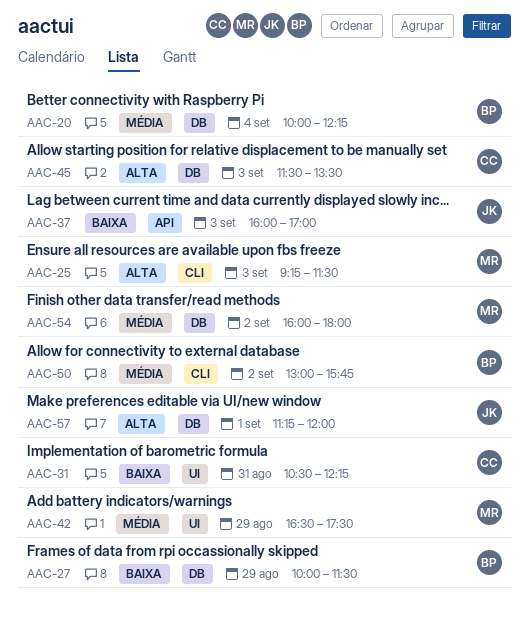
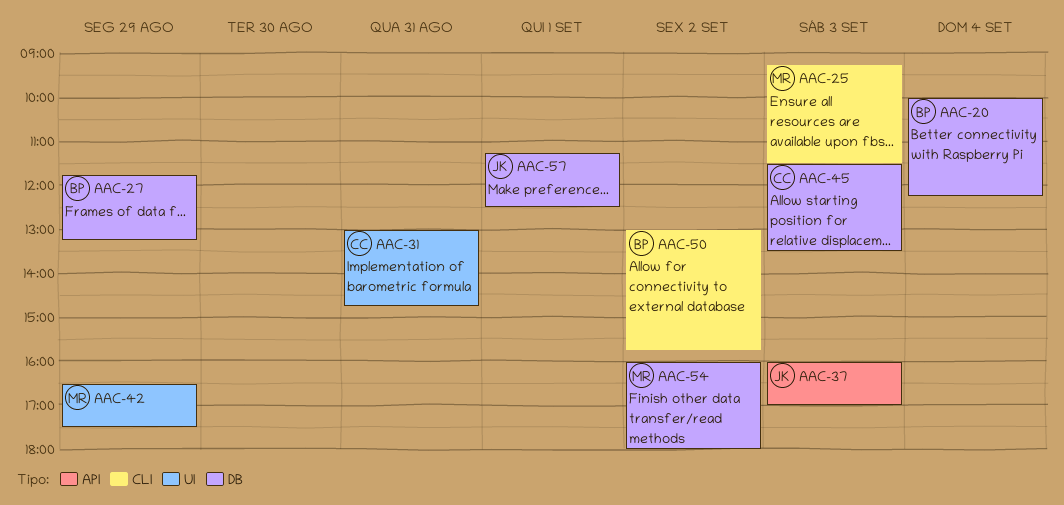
AAC-27, begins: 10:00 -> 11:45
AAC-27, ends: 11:30 -> 13:15
AAC-31, begins: 10:30 -> 13:00
AAC-31, ends: 12:15 -> 14:45
AAC-57, ends: 12:00 -> 12:30

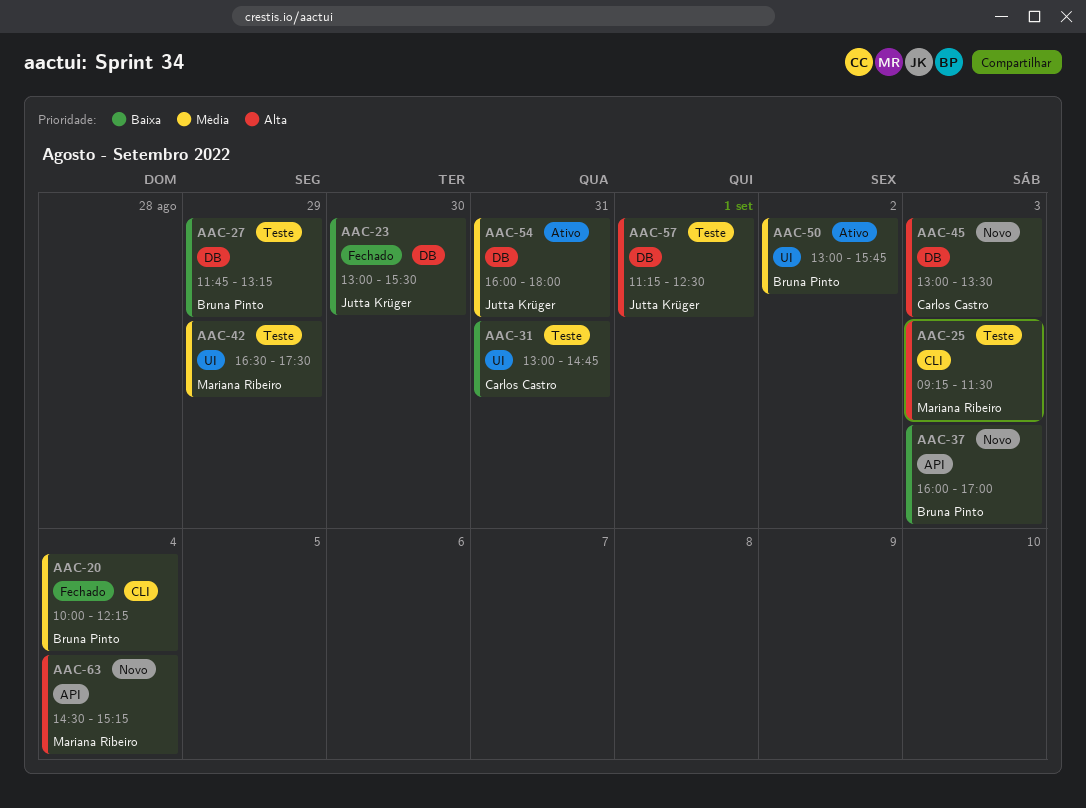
AAC-20, label: DB -> CLI
AAC-23: none -> present
AAC-37, owner: Jutta Krüger -> Bruna Pinto
AAC-45, begins: 11:30 -> 13:00
AAC-50, label: CLI -> UI
AAC-54, owner: Mariana Ribeiro -> Jutta Krüger
AAC-54, day: Sep 2 -> Aug 31
AAC-63: none -> present

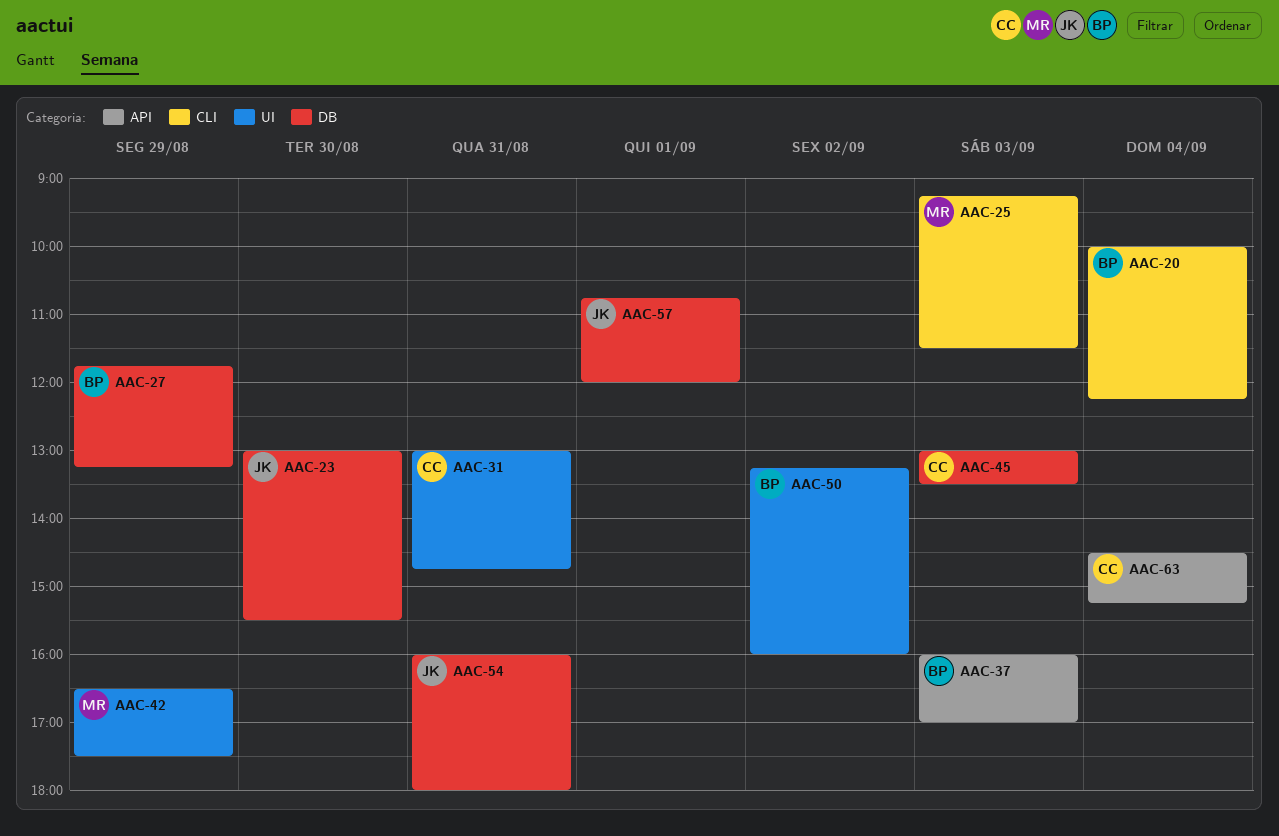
AAC-50, begins: 13:00 -> 13:15
AAC-50, ends: 15:45 -> 16:00
AAC-57, begins: 11:15 -> 10:45
AAC-57, ends: 12:30 -> 12:00
AAC-63, owner: Mariana Ribeiro -> Carlos Castro

